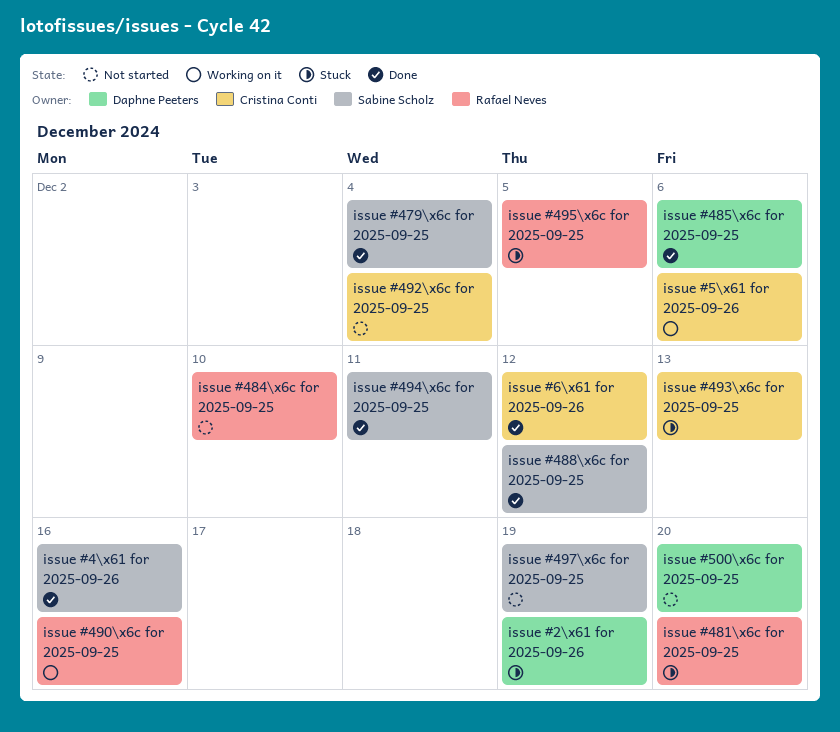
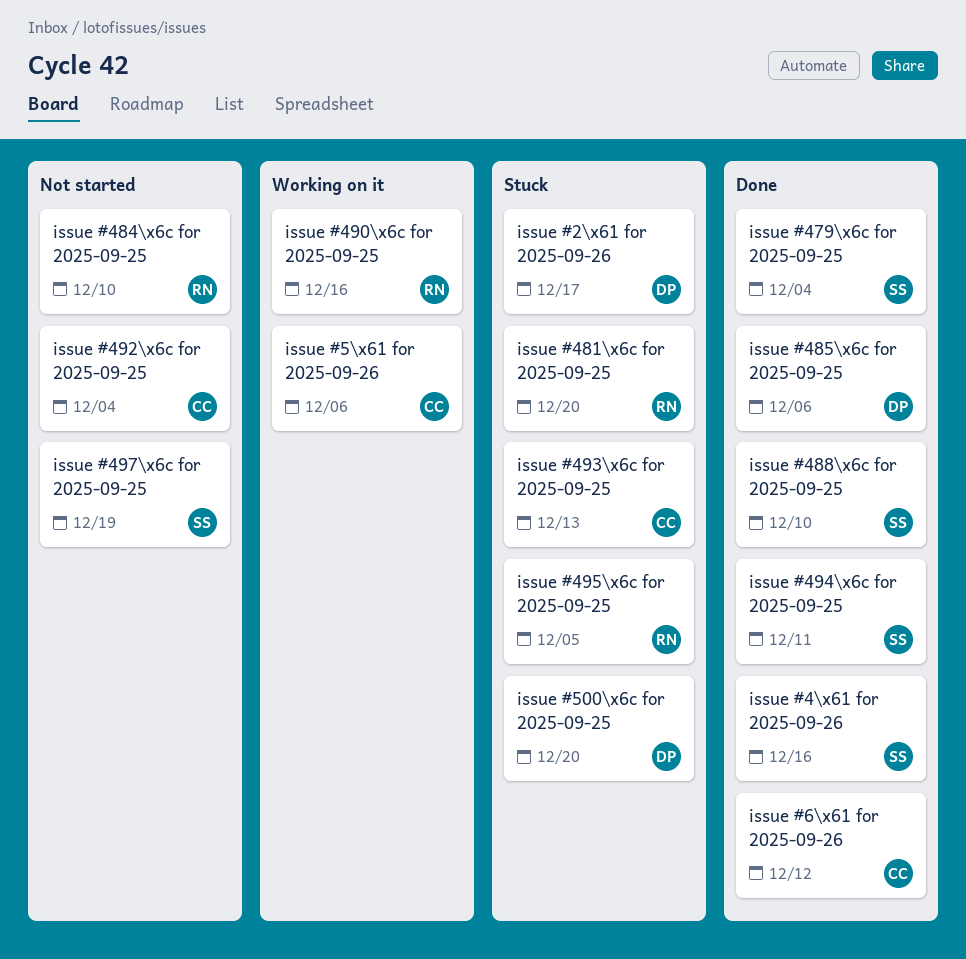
issue #2\x61 for 2025-09-26, due: Dec 19 -> Dec 17
issue #488\x6c for 2025-09-25, due: Dec 12 -> Dec 10
issue #500\x6c for 2025-09-25, status: Not started -> Stuck

